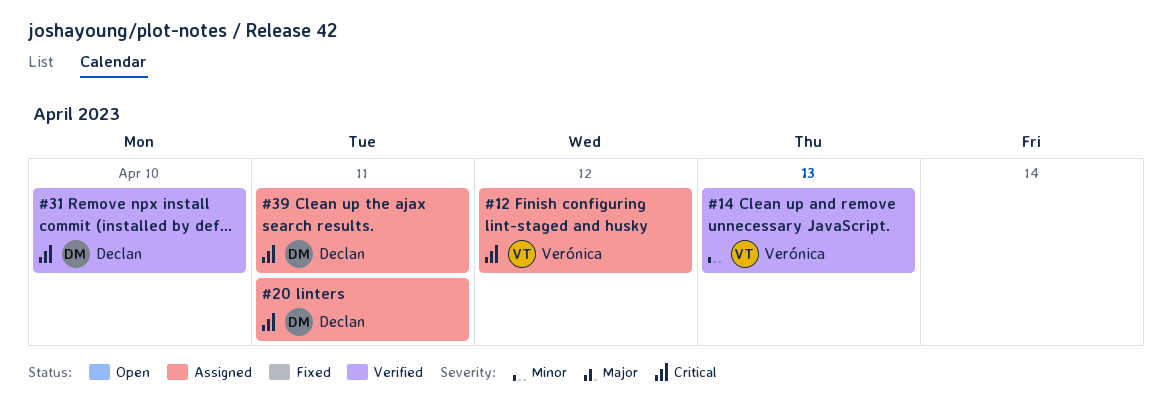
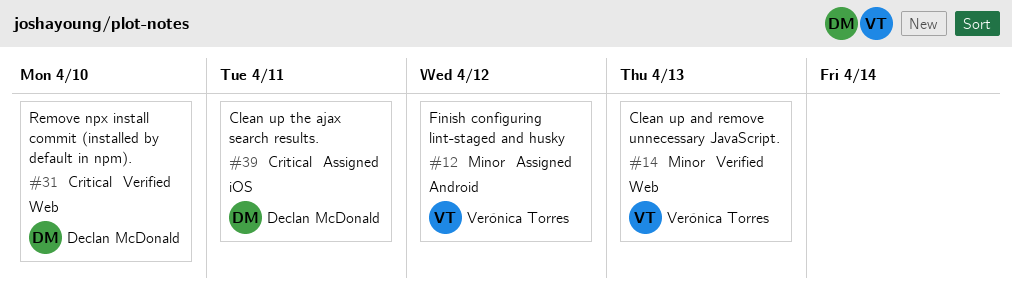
#12, priority: Critical -> Minor
#20: present -> none

